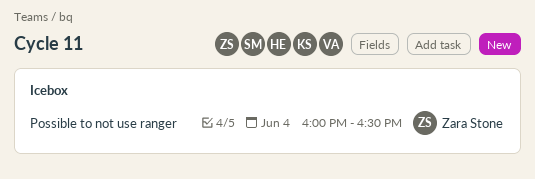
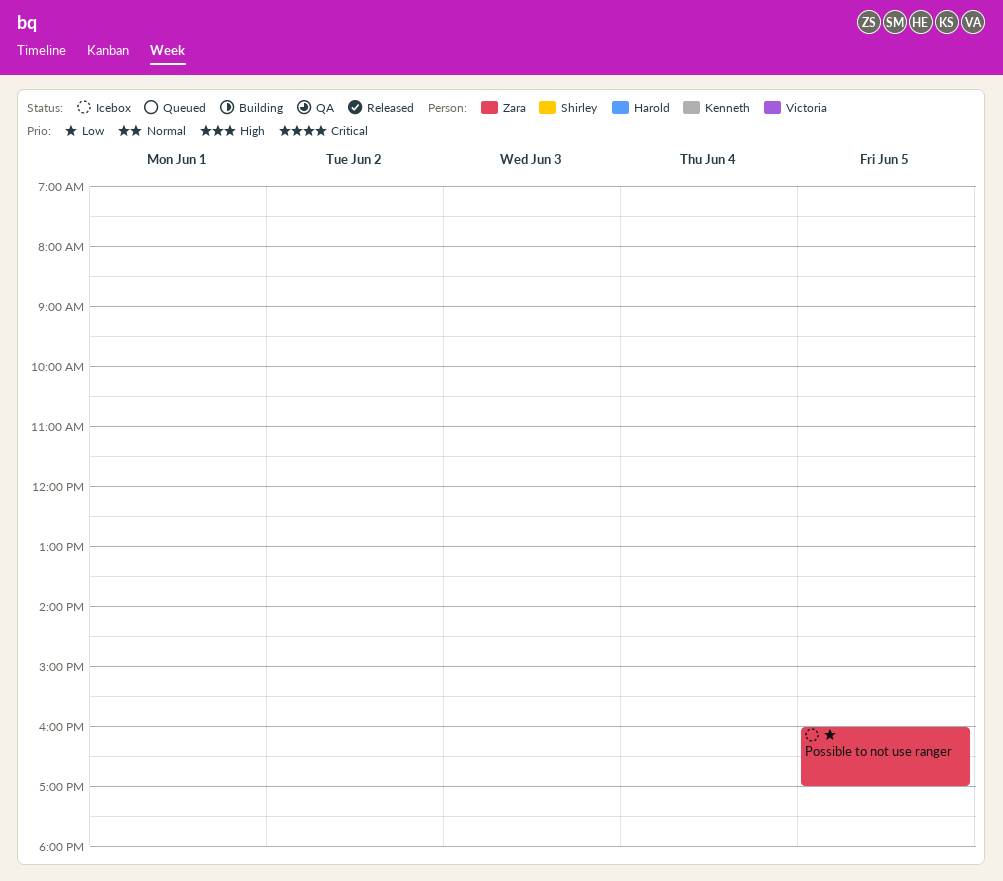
Possible to not use ranger, day: Jun 4 -> Jun 5
Possible to not use ranger, ends: 16:30 -> 17:00

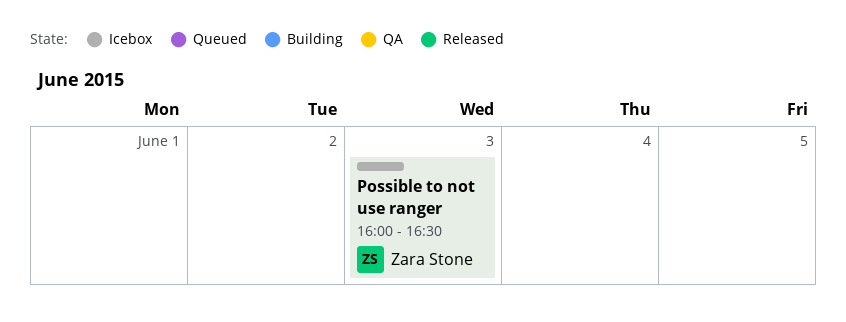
Possible to not use ranger, day: Jun 5 -> Jun 3
Possible to not use ranger, ends: 17:00 -> 16:30

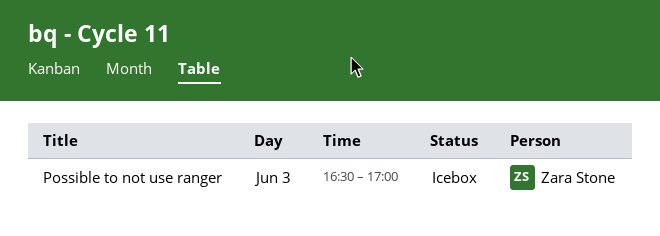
Possible to not use ranger, begins: 16:00 -> 16:30
Possible to not use ranger, ends: 16:30 -> 17:00

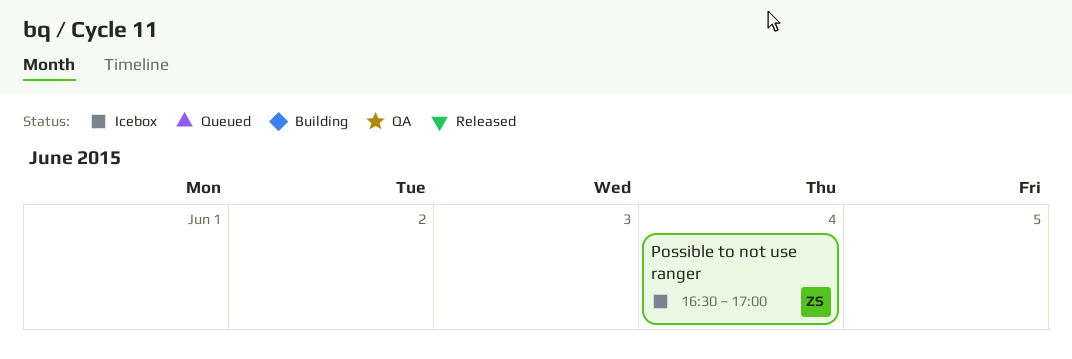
Possible to not use ranger, day: Jun 3 -> Jun 4

